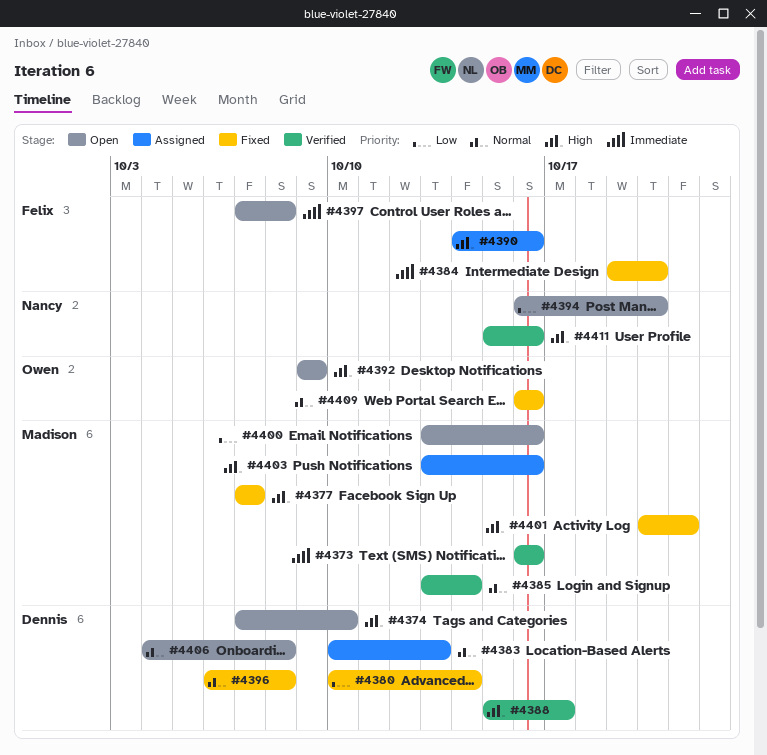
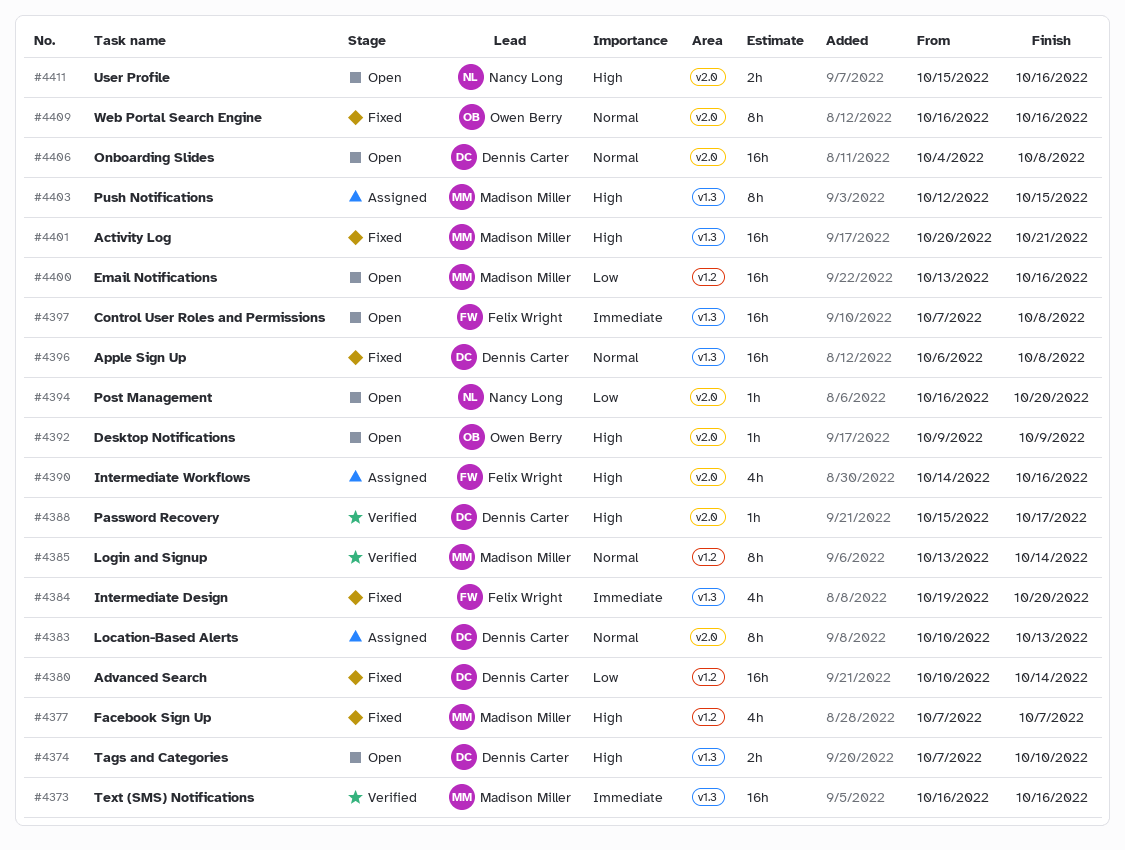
#4403, start: Oct 13 -> Oct 12
#4403, due: Oct 16 -> Oct 15
#4411, status: Verified -> Open

